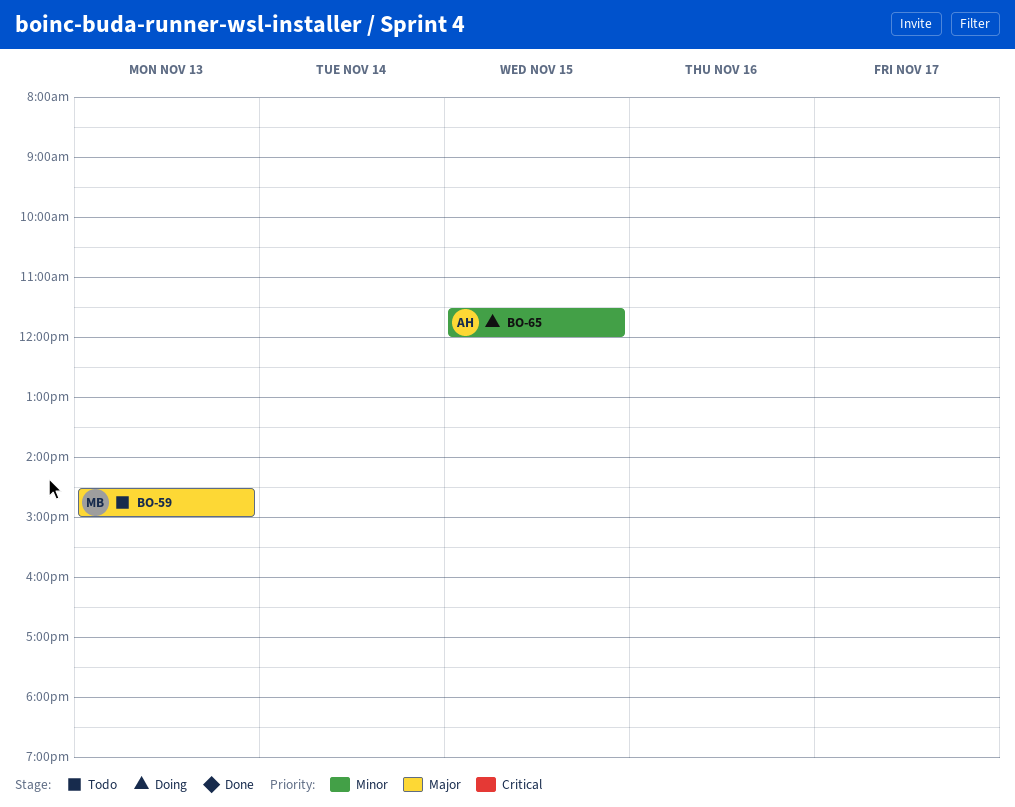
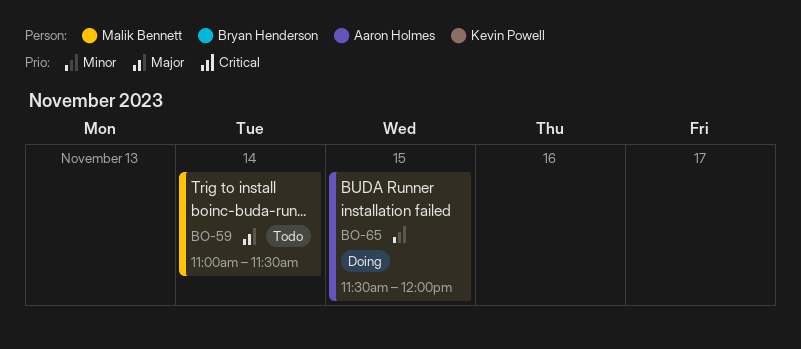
BO-59, day: Nov 13 -> Nov 14
BO-59, begins: 14:30 -> 11:00
BO-59, ends: 15:00 -> 11:30

